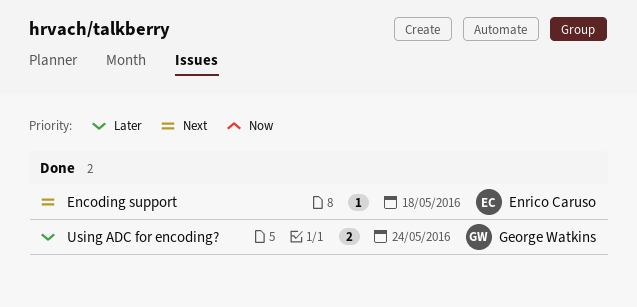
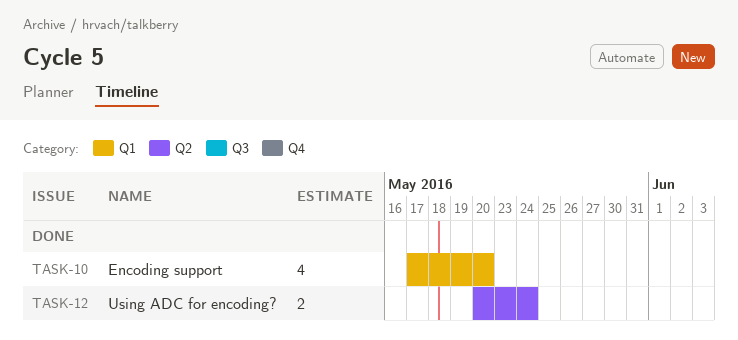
Encoding support, estimate: 1 -> 4
Encoding support, due: May 18 -> May 20

